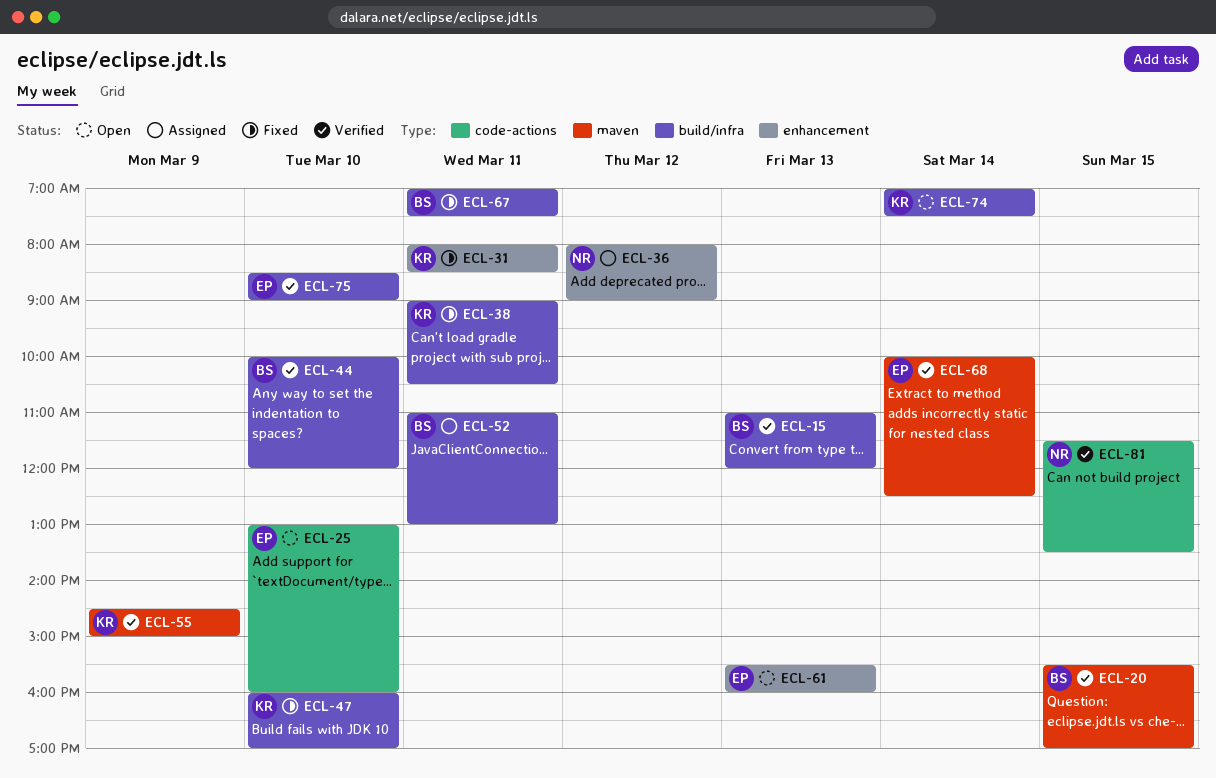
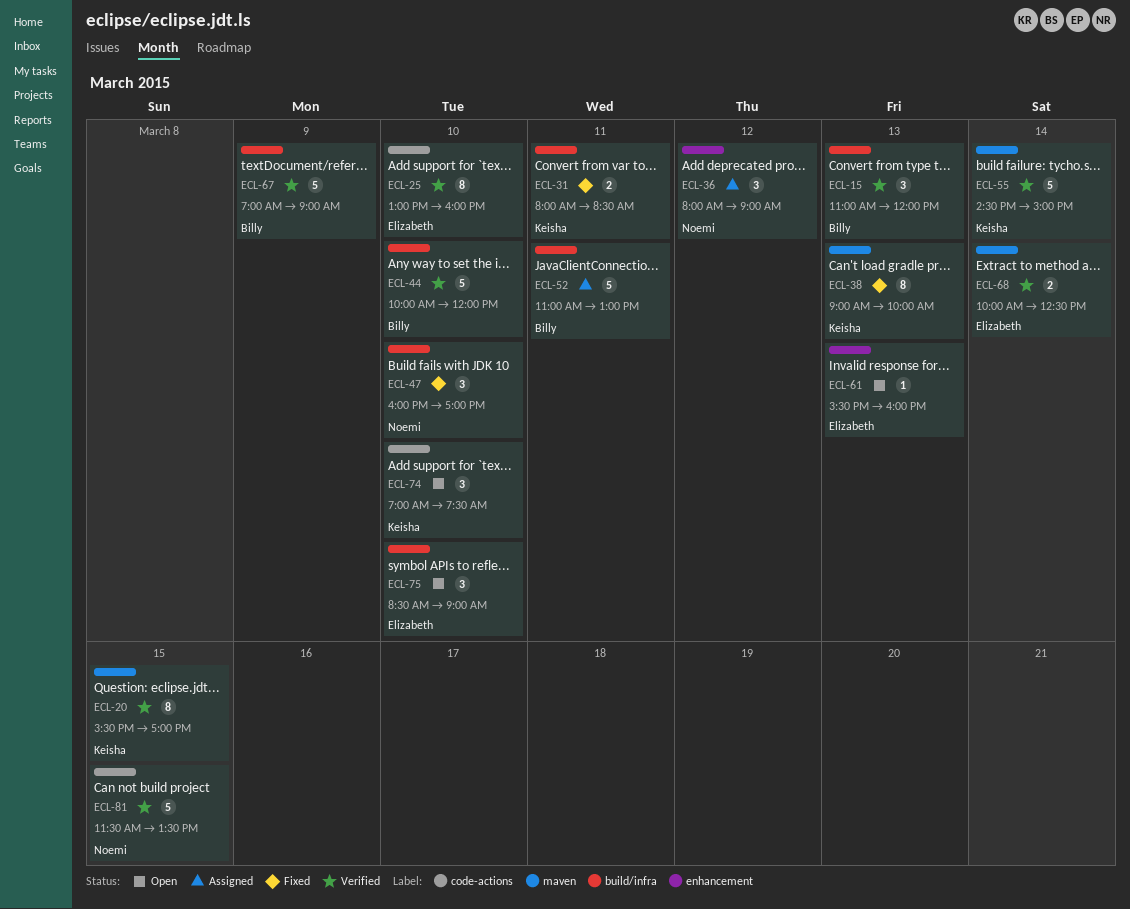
ECL-20, owner: Billy -> Keisha
ECL-25, status: Open -> Verified
ECL-31, label: enhancement -> build/infra
ECL-38, label: build/infra -> maven
ECL-38, day: Mar 11 -> Mar 13
ECL-38, ends: 10:30 -> 10:00
ECL-47, owner: Keisha -> Noemi
ECL-55, day: Mar 9 -> Mar 14
ECL-67, status: Fixed -> Verified
ECL-67, day: Mar 11 -> Mar 9
ECL-67, ends: 07:30 -> 09:00
ECL-74, label: build/infra -> code-actions
ECL-74, day: Mar 14 -> Mar 10
ECL-75, status: Verified -> Open

